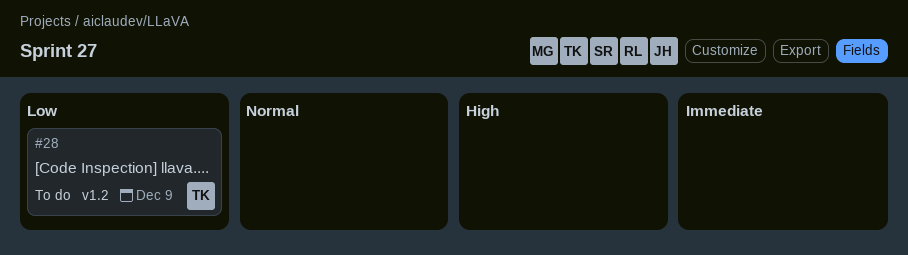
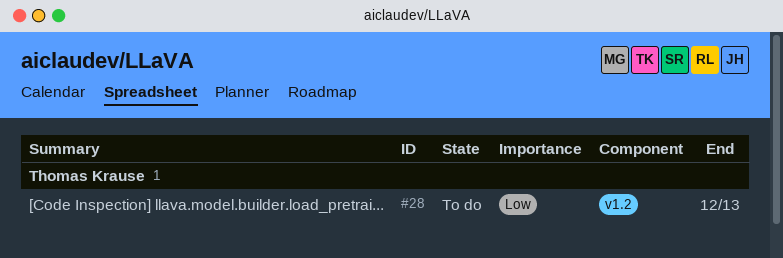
#28, due: Dec 9 -> Dec 13

